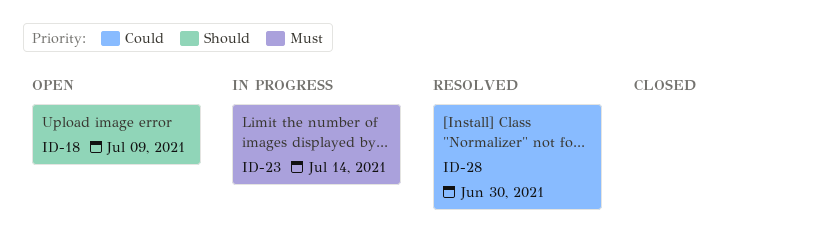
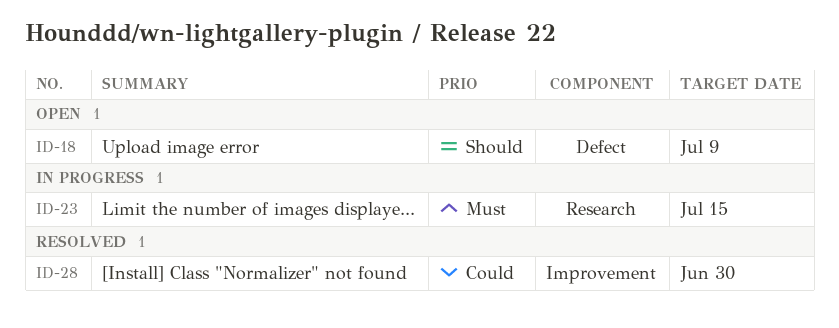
ID-23, due: Jul 14 -> Jul 15

